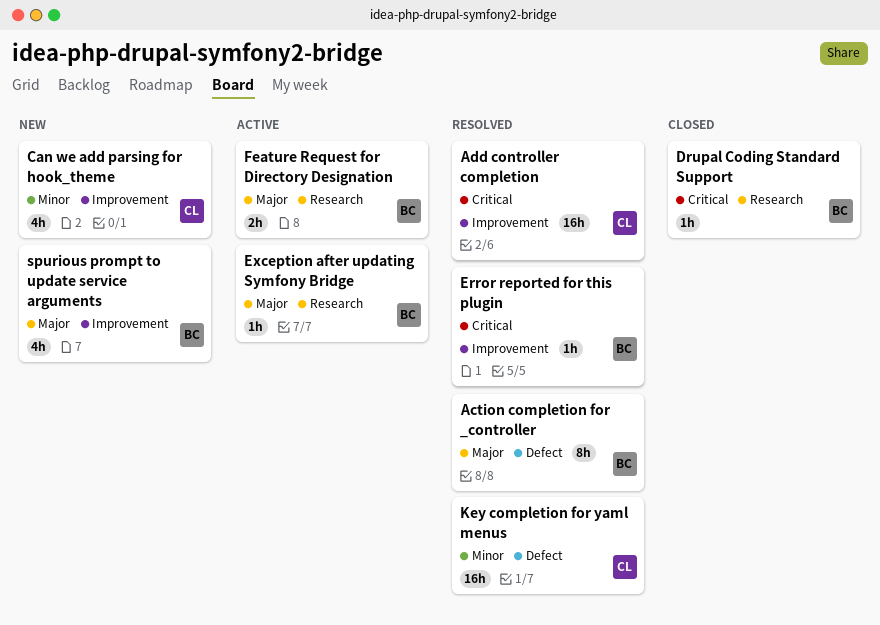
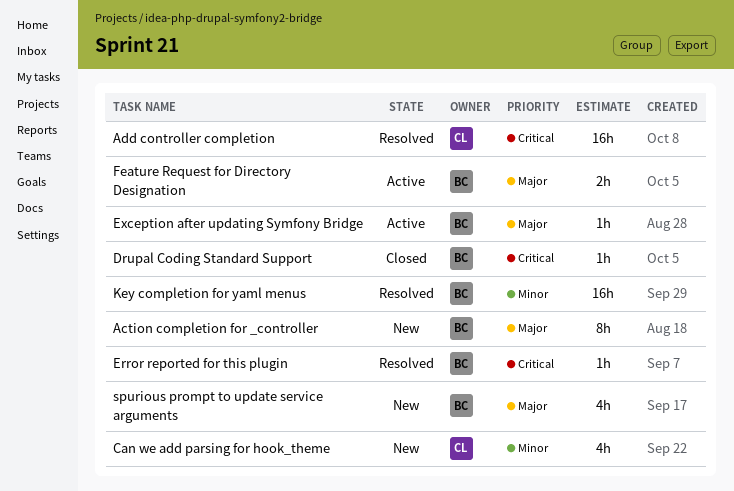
Action completion for _controller, status: Resolved -> New
Key completion for yaml menus, owner: CL -> BC

